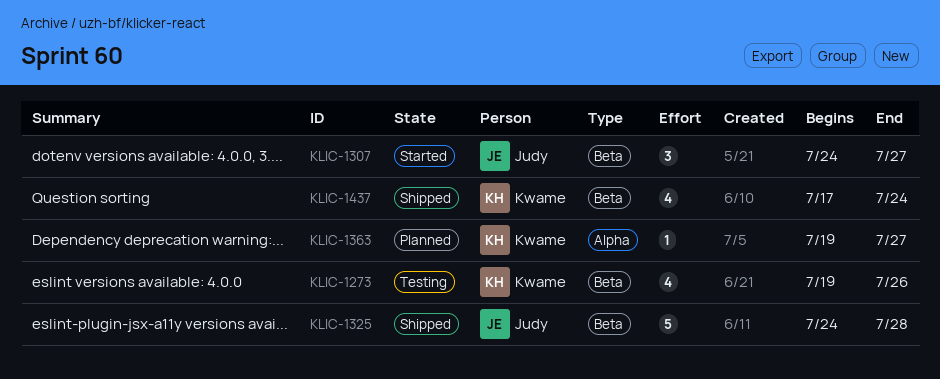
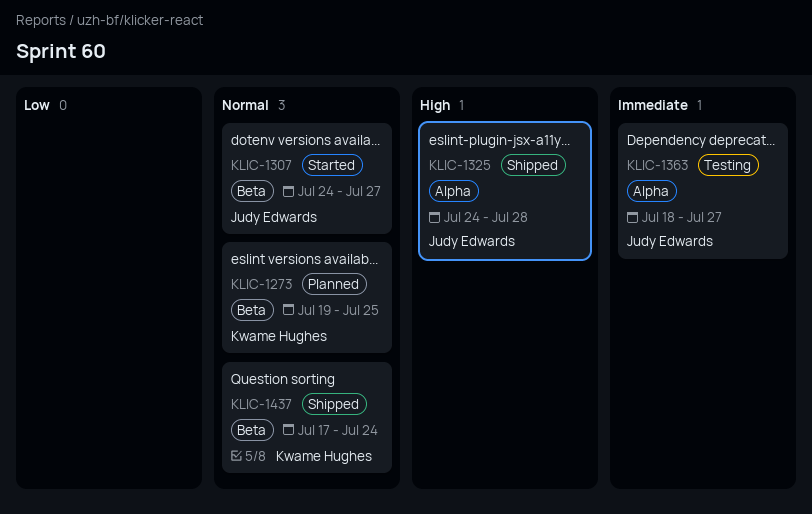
KLIC-1273, status: Testing -> Planned
KLIC-1273, due: Jul 26 -> Jul 25
KLIC-1325, label: Beta -> Alpha
KLIC-1363, status: Planned -> Testing
KLIC-1363, owner: Kwame Hughes -> Judy Edwards
KLIC-1363, start: Jul 19 -> Jul 18

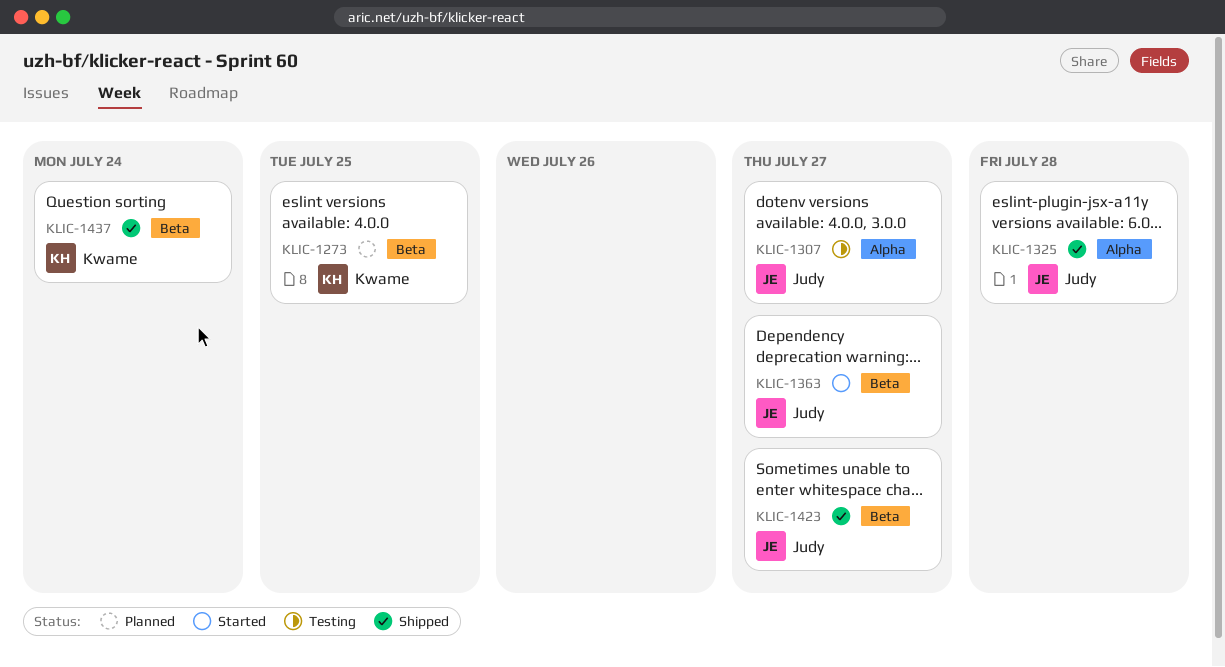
KLIC-1307, status: Started -> Testing
KLIC-1307, label: Beta -> Alpha
KLIC-1363, status: Testing -> Started
KLIC-1363, label: Alpha -> Beta
KLIC-1423: none -> present

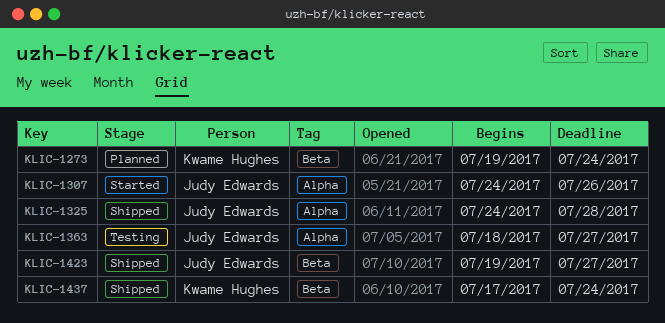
KLIC-1273, due: Jul 25 -> Jul 24
KLIC-1307, status: Testing -> Started
KLIC-1307, due: Jul 27 -> Jul 26
KLIC-1363, status: Started -> Testing
KLIC-1363, label: Beta -> Alpha

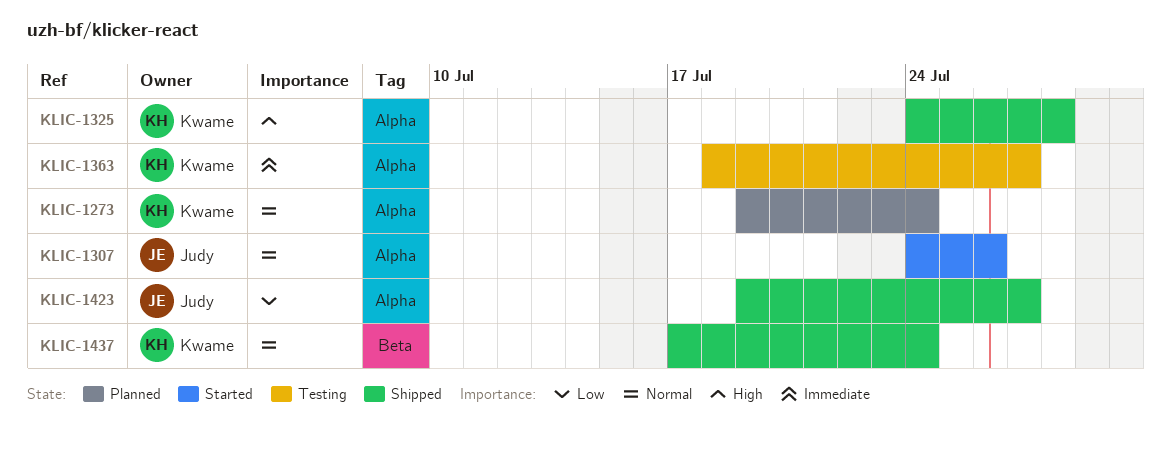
KLIC-1273, label: Beta -> Alpha
KLIC-1325, owner: Judy Edwards -> Kwame Hughes
KLIC-1363, owner: Judy Edwards -> Kwame Hughes
KLIC-1423, label: Beta -> Alpha

